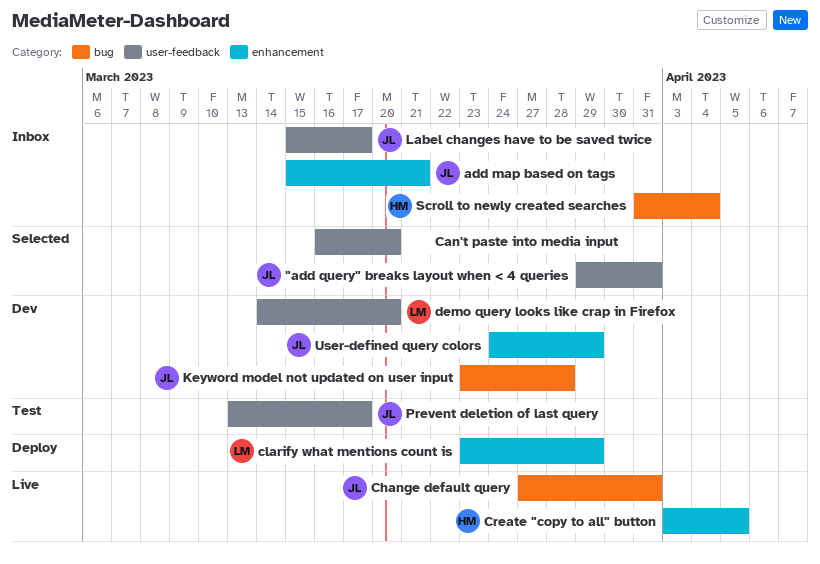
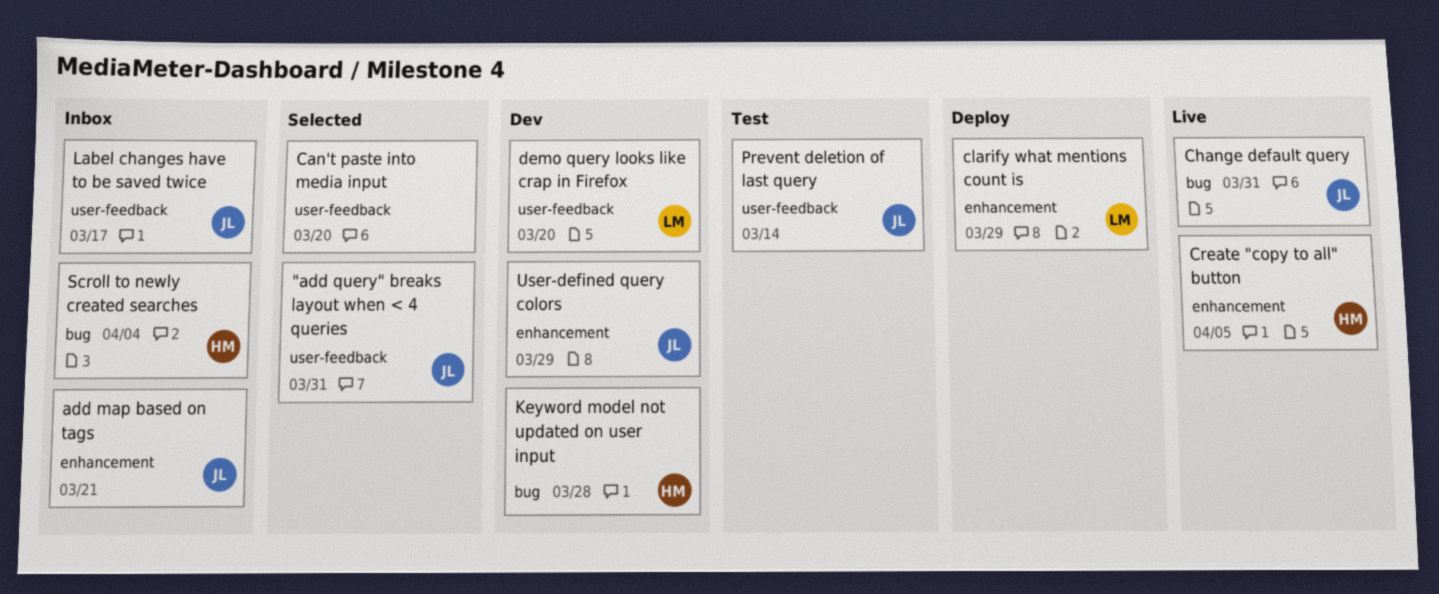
Keyword model not updated on user input, owner: JL -> HM
Prevent deletion of last query, due: Mar 17 -> Mar 14

